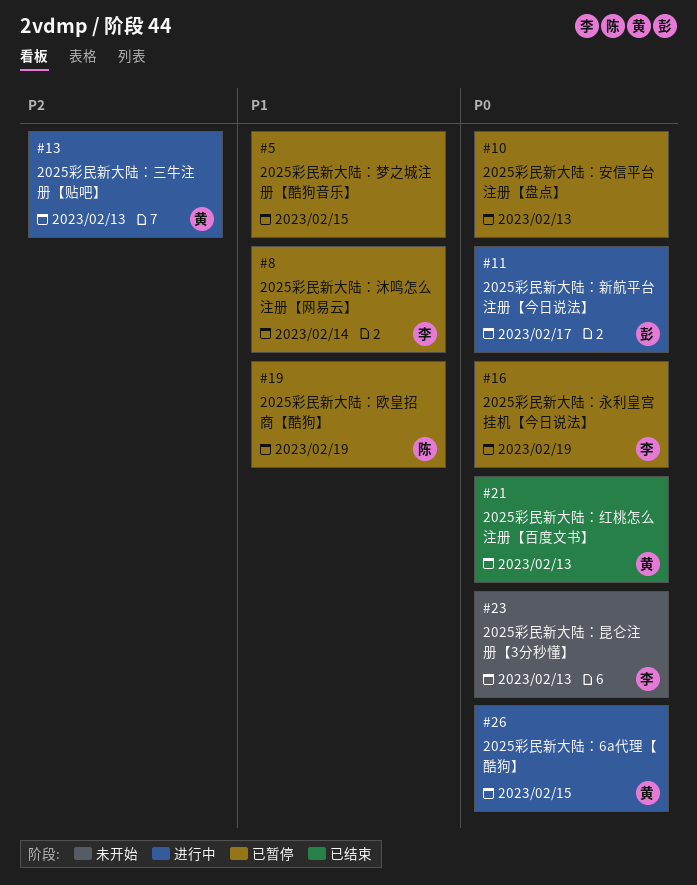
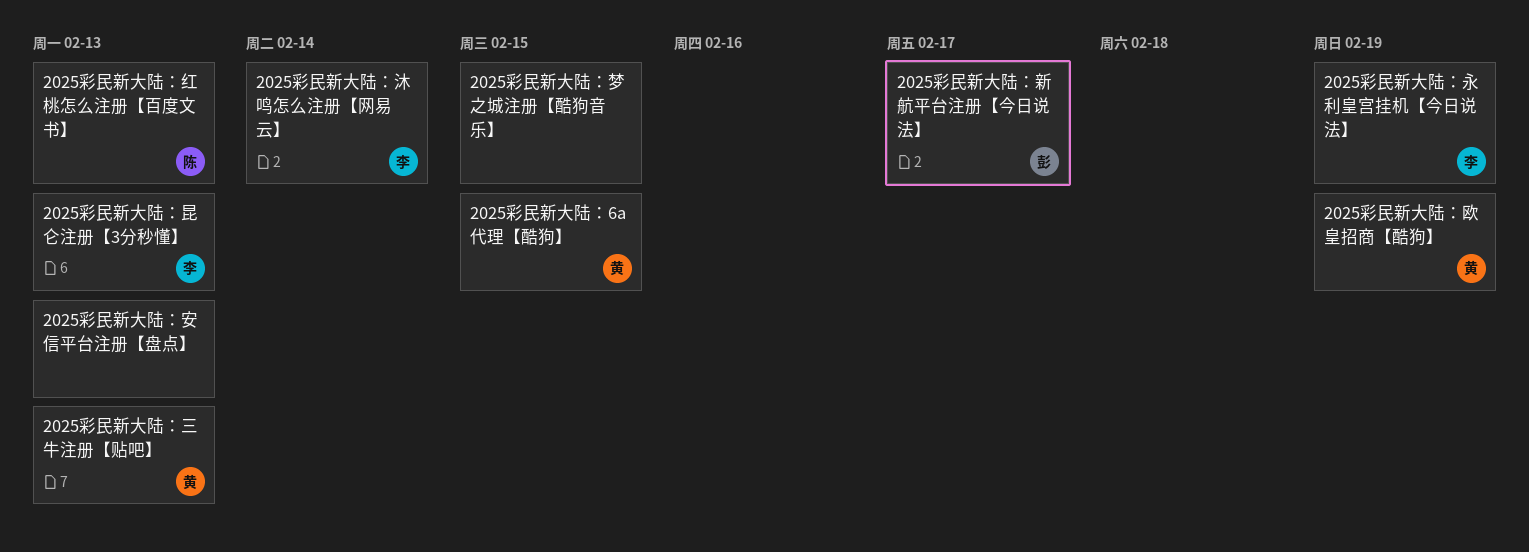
2025彩民新大陆：欧皇招商【酷狗】, owner: 陈 -> 黄
2025彩民新大陆：红桃怎么注册【百度文书】, owner: 黄 -> 陈

